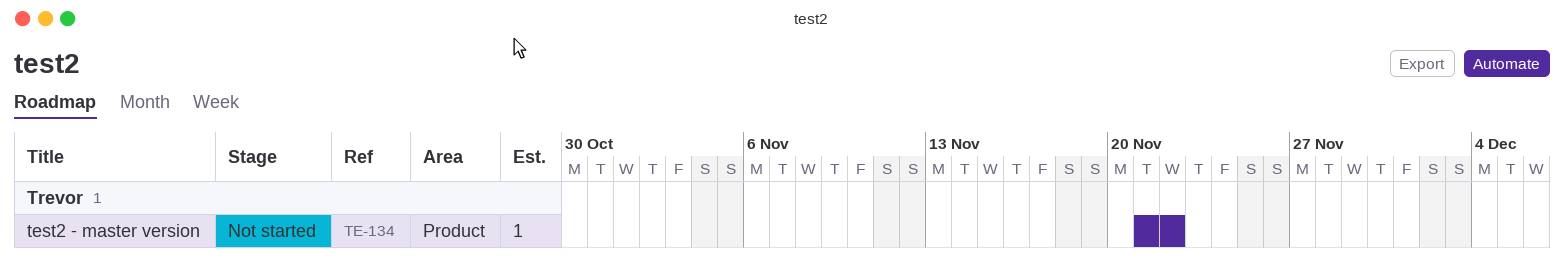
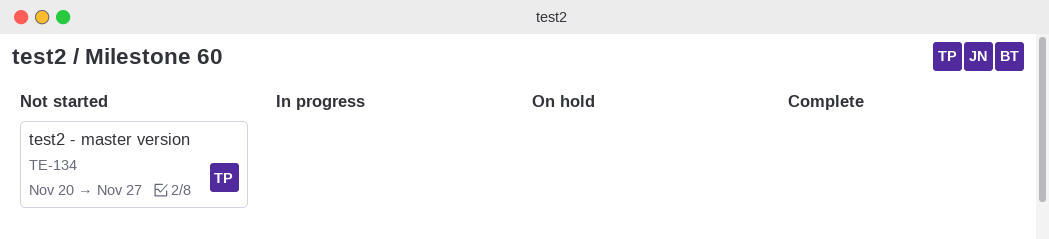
TE-134, start: Nov 21 -> Nov 20
TE-134, due: Nov 22 -> Nov 27

